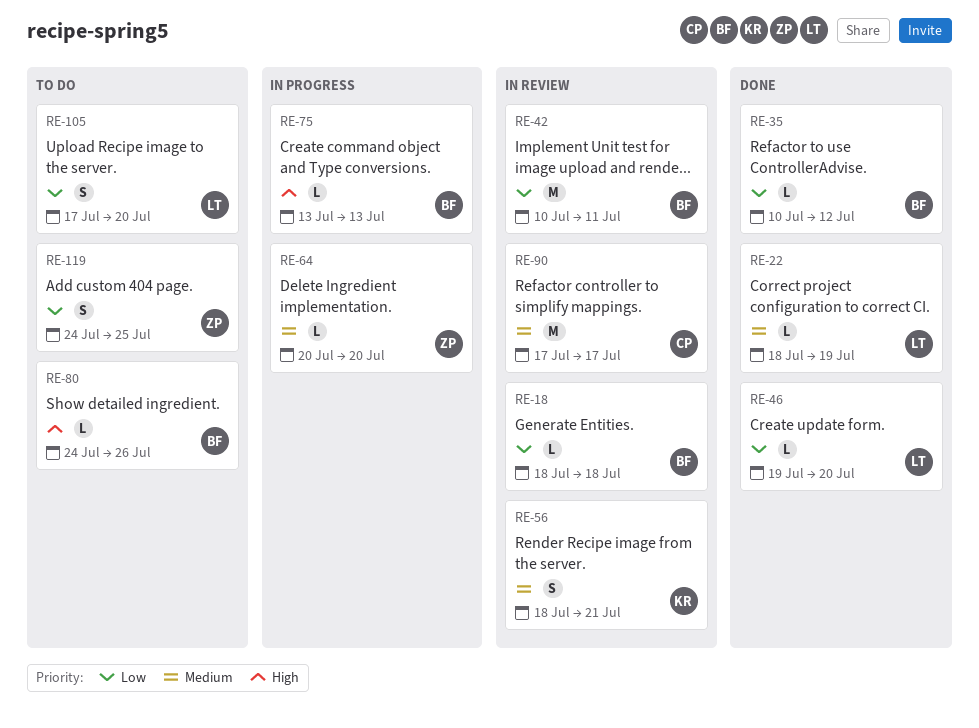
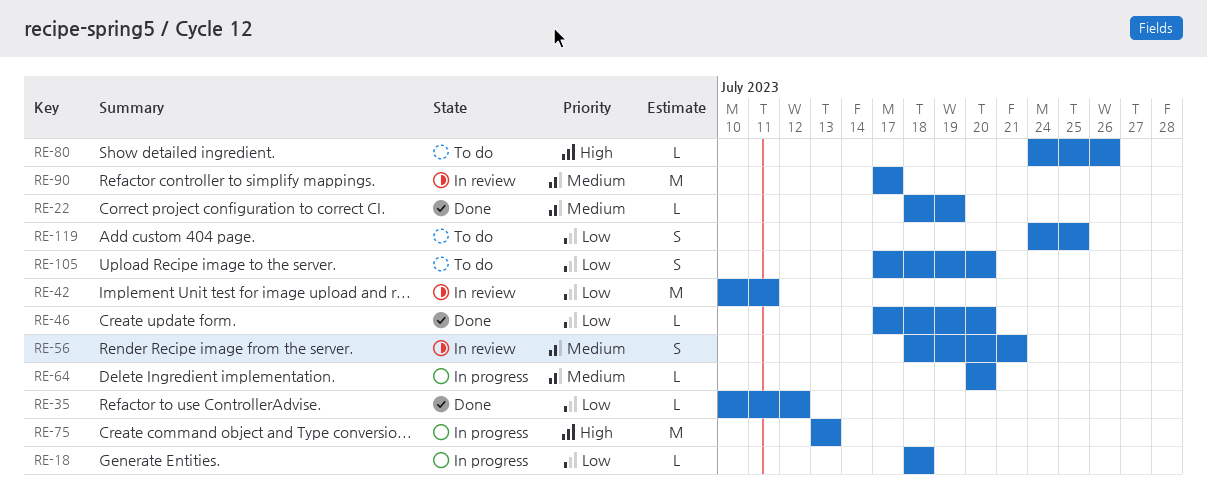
RE-18, status: In review -> In progress
RE-46, start: Jul 19 -> Jul 17
RE-75, estimate: L -> M

